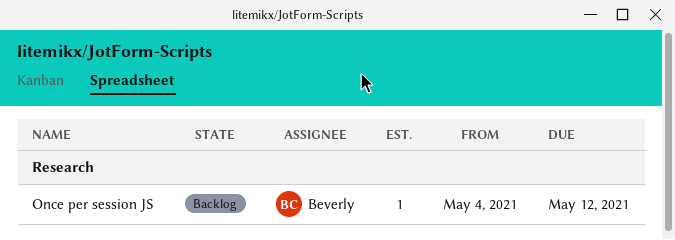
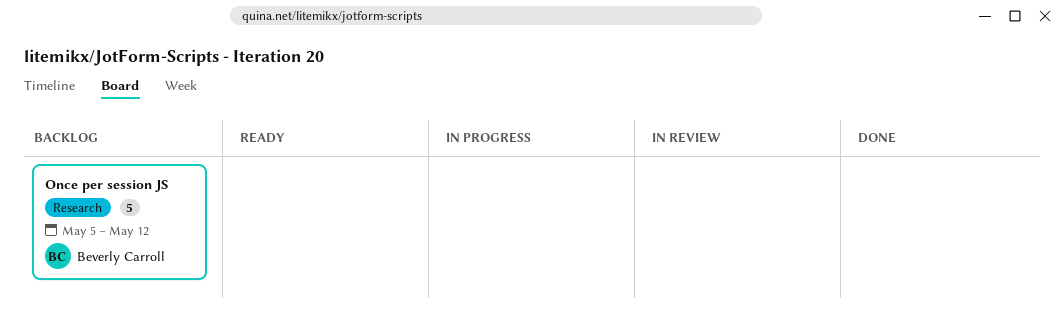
Once per session JS, estimate: 1 -> 5
Once per session JS, start: May 4 -> May 5

